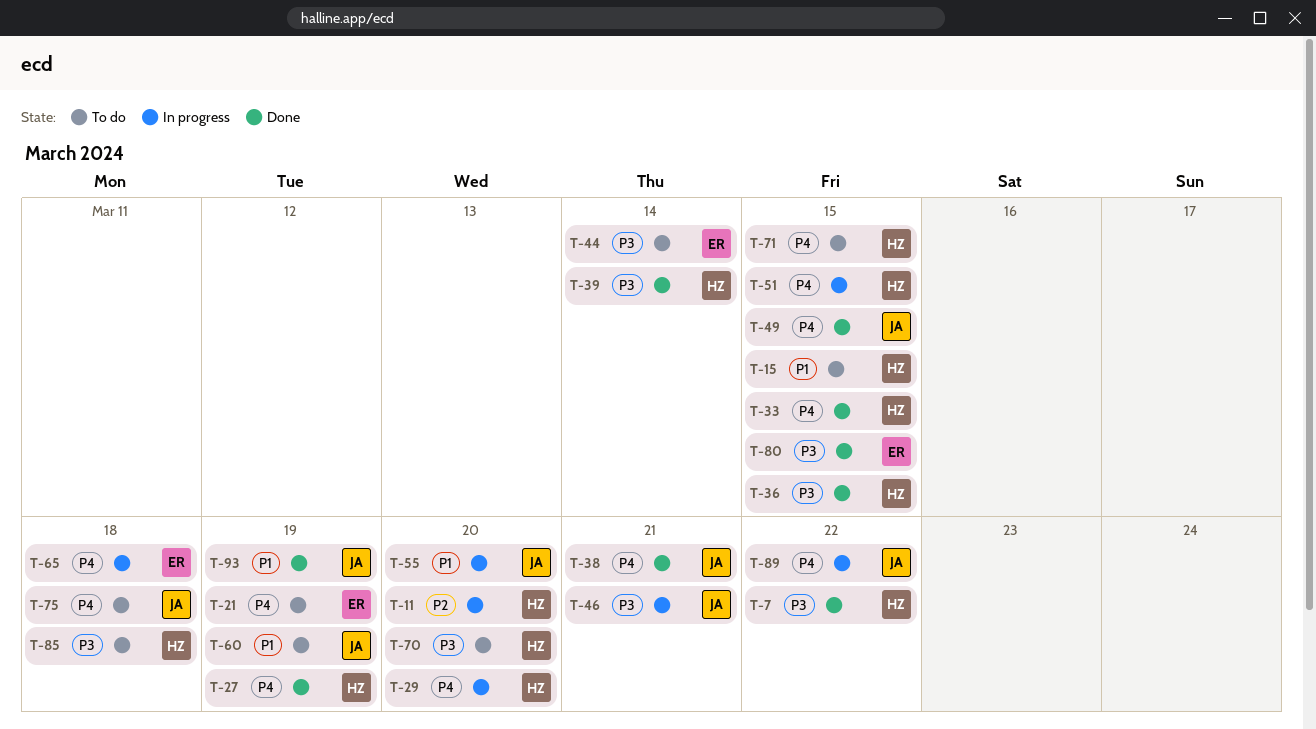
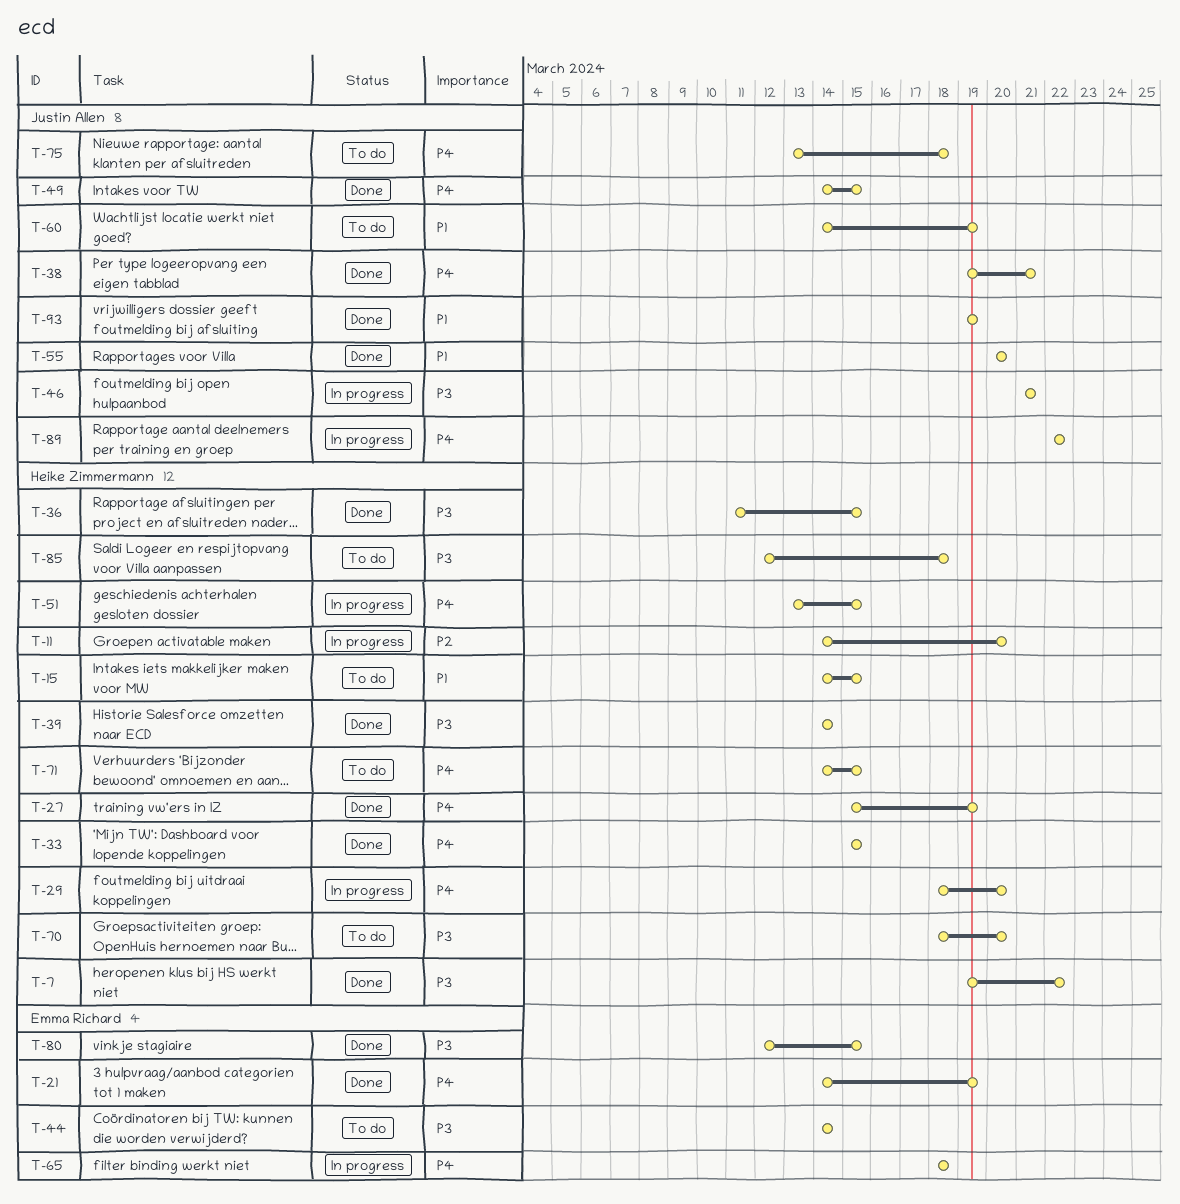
T-21, status: To do -> Done
T-55, status: In progress -> Done

